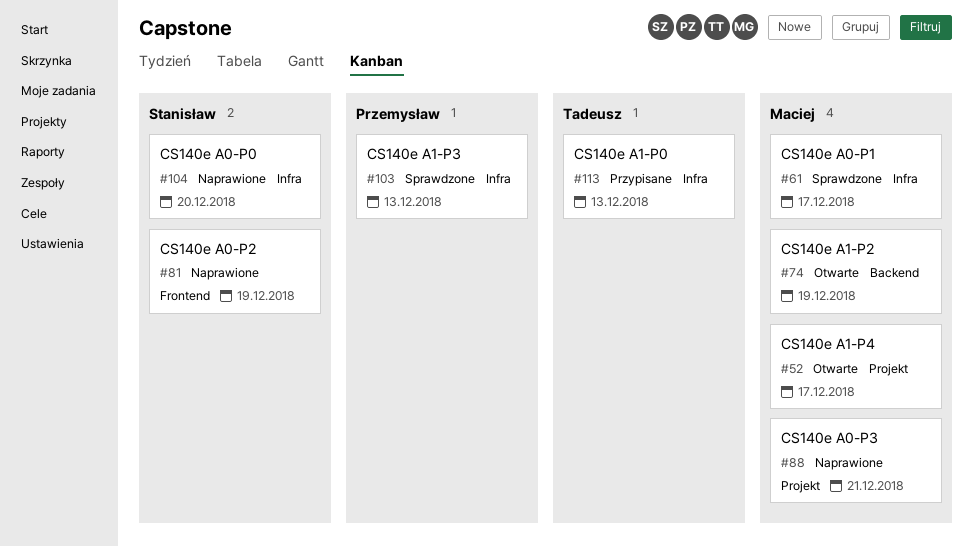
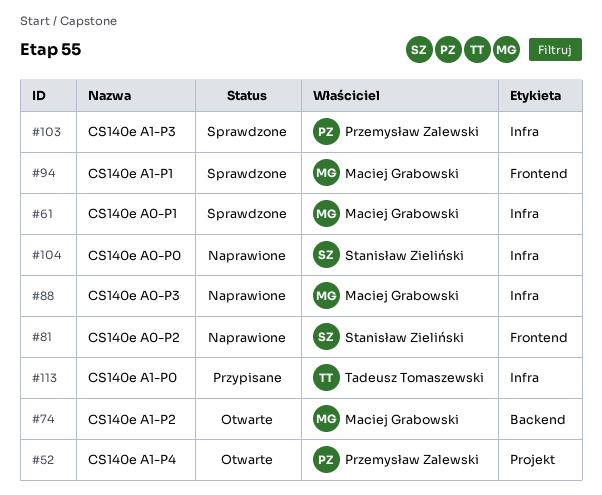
#52, owner: Maciej Grabowski -> Przemysław Zalewski
#88, label: Projekt -> Infra
#94: none -> present

